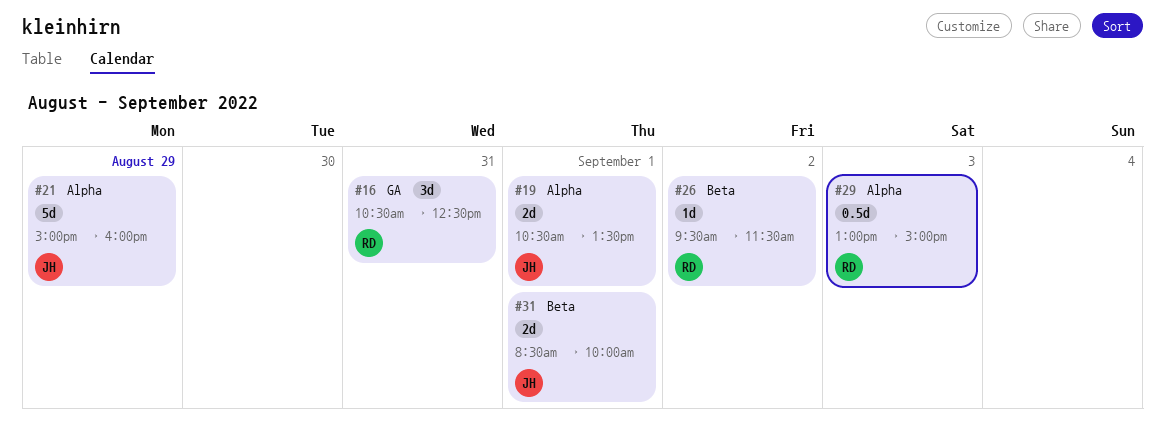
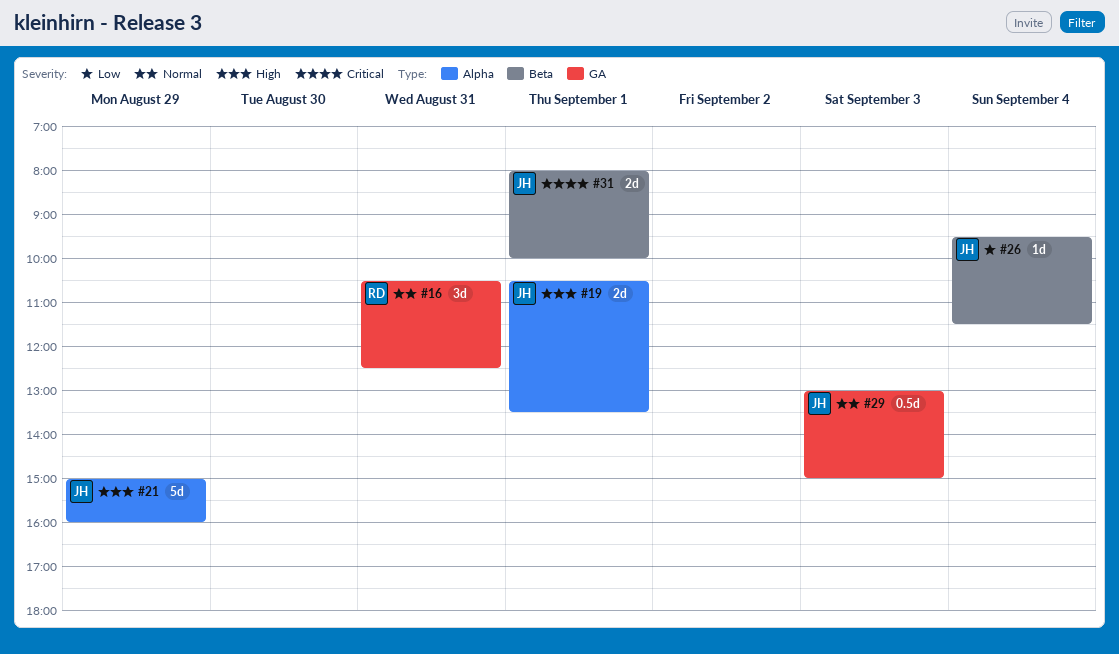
#26, owner: RD -> JH
#26, day: Sep 2 -> Sep 4
#29, owner: RD -> JH
#29, label: Alpha -> GA
#31, begins: 08:30 -> 08:00

